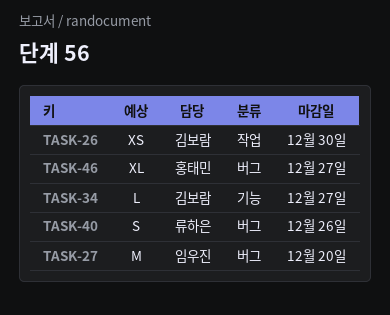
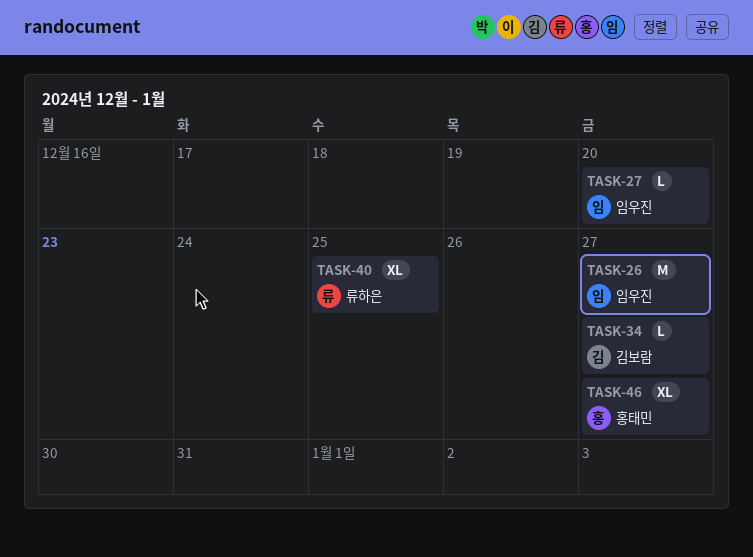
TASK-26, owner: 김보람 -> 임우진
TASK-26, estimate: XS -> M
TASK-26, due: Dec 30 -> Dec 27
TASK-27, estimate: M -> L
TASK-40, estimate: S -> XL
TASK-40, due: Dec 26 -> Dec 25

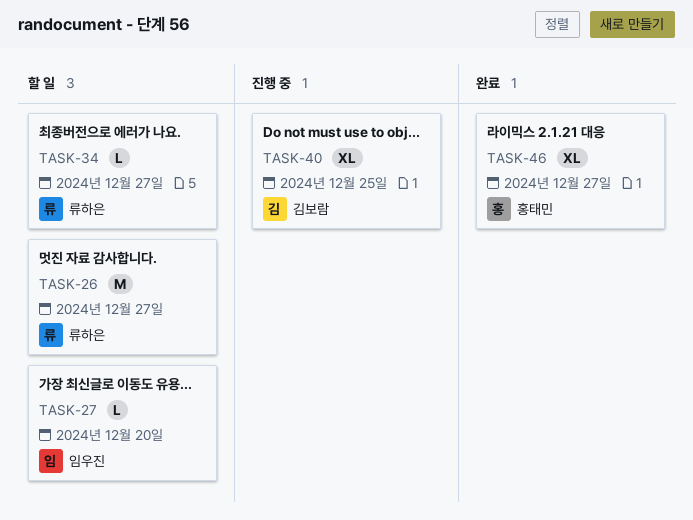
TASK-26, owner: 임우진 -> 류하은
TASK-34, owner: 김보람 -> 류하은
TASK-40, owner: 류하은 -> 김보람

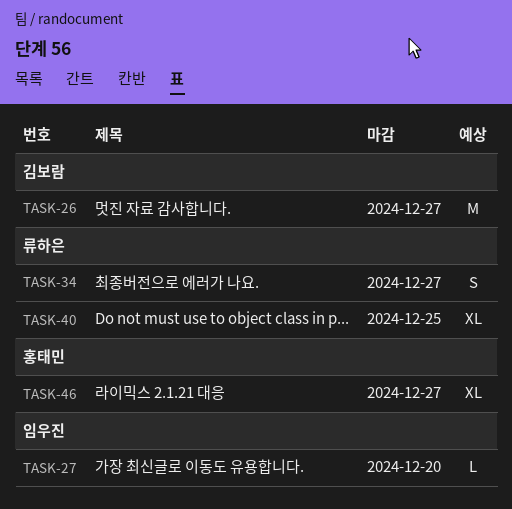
TASK-26, owner: 류하은 -> 김보람
TASK-34, estimate: L -> S
TASK-40, owner: 김보람 -> 류하은

